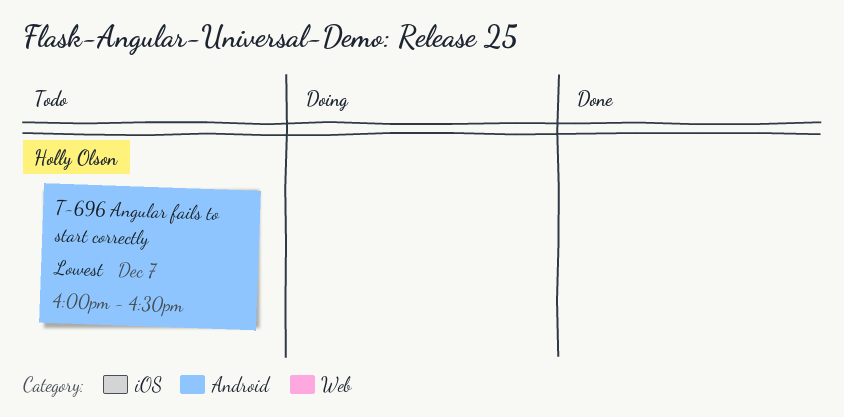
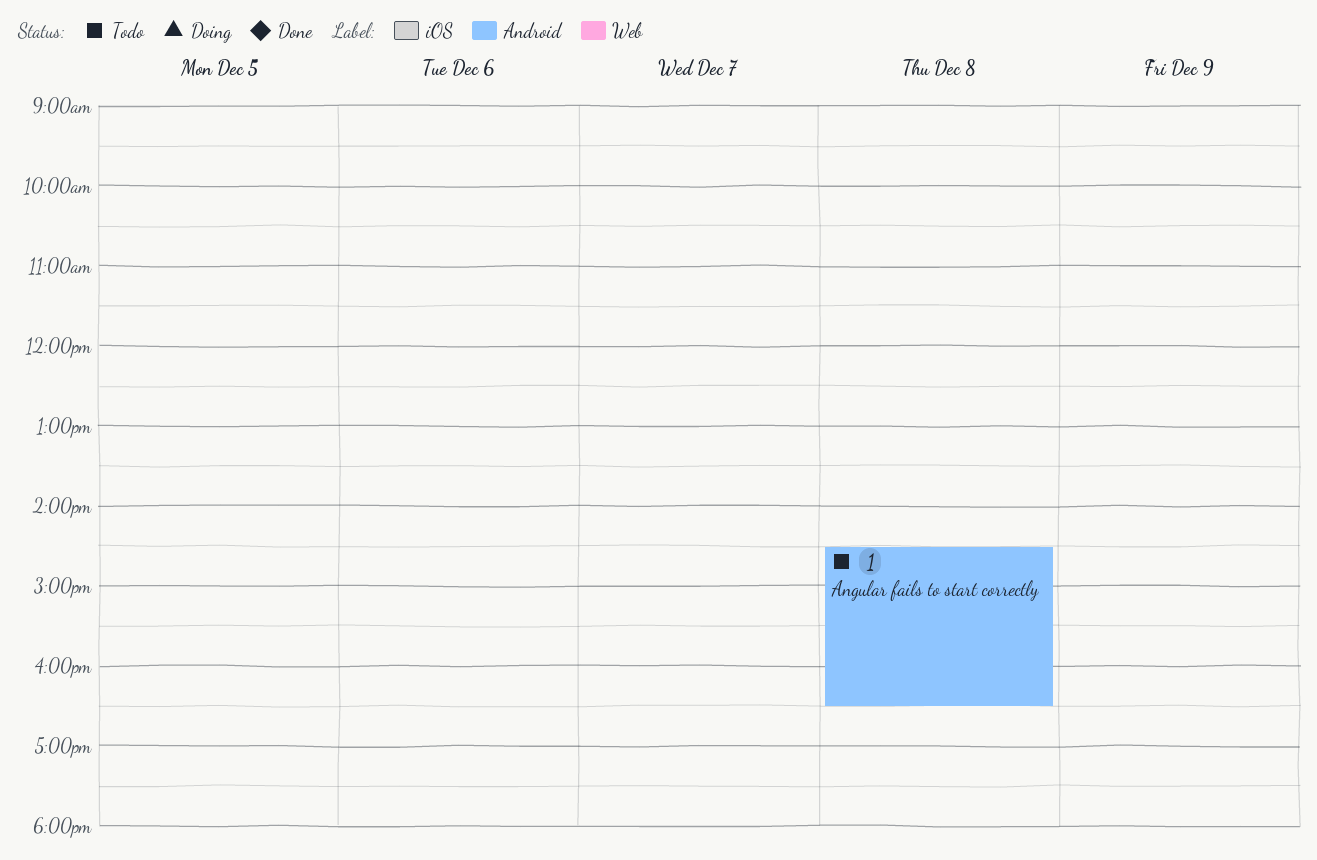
Angular fails to start correctly, day: Dec 7 -> Dec 8
Angular fails to start correctly, begins: 16:00 -> 14:30

